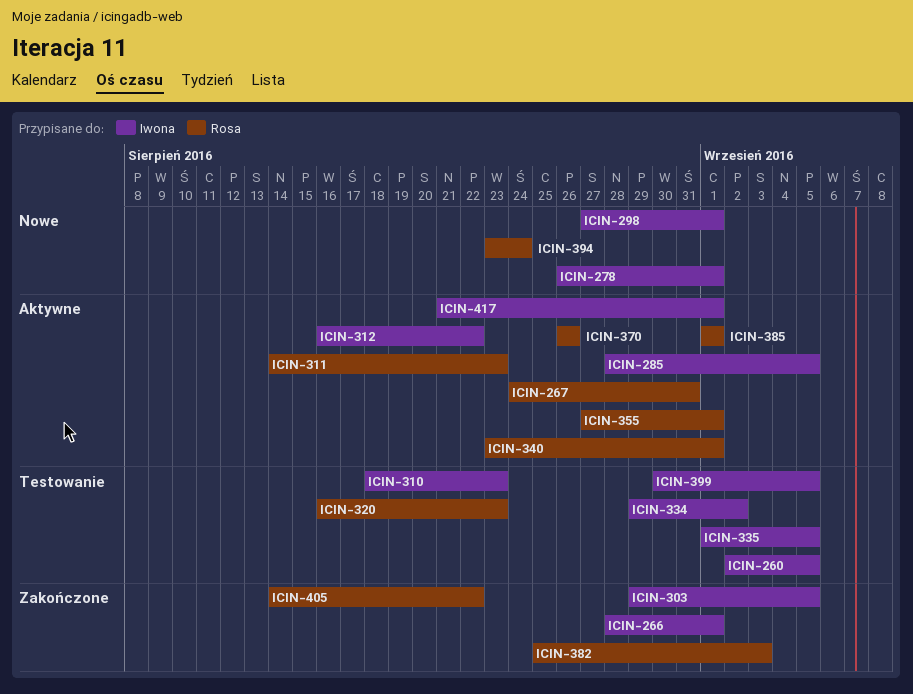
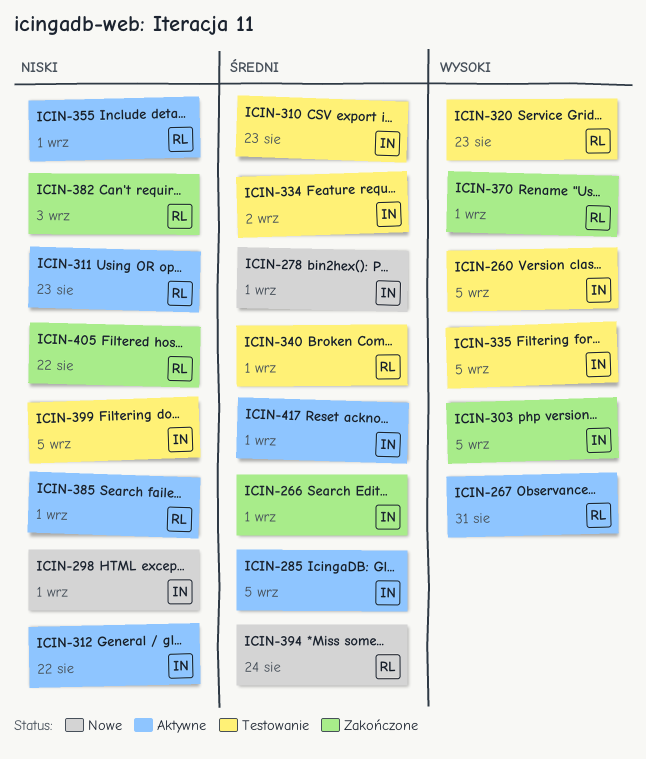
ICIN-340, status: Aktywne -> Testowanie
ICIN-370, status: Aktywne -> Zakończone
ICIN-370, due: Aug 26 -> Sep 1

